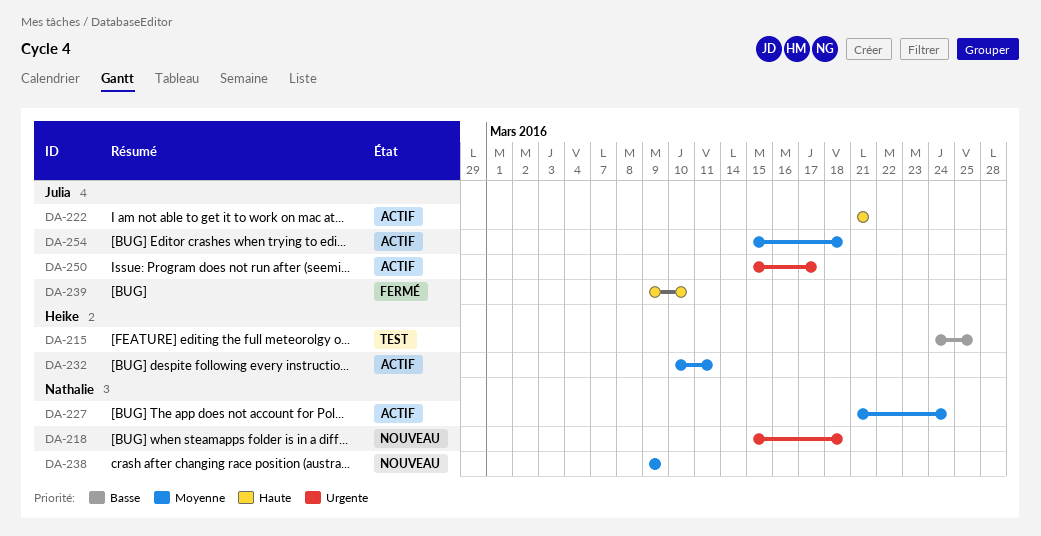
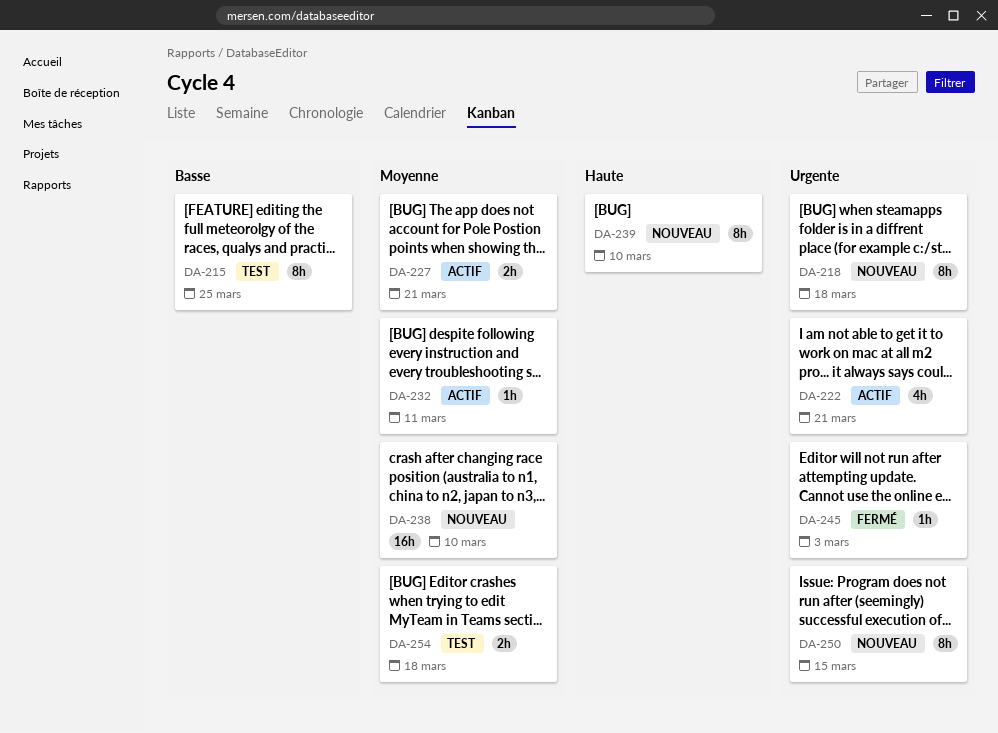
DA-222, priority: Haute -> Urgente
DA-227, due: Mar 24 -> Mar 21
DA-238, due: Mar 9 -> Mar 10
DA-239, status: Fermé -> Nouveau
DA-245: none -> present
DA-250, status: Actif -> Nouveau
DA-250, due: Mar 17 -> Mar 15
DA-254, status: Actif -> Test

